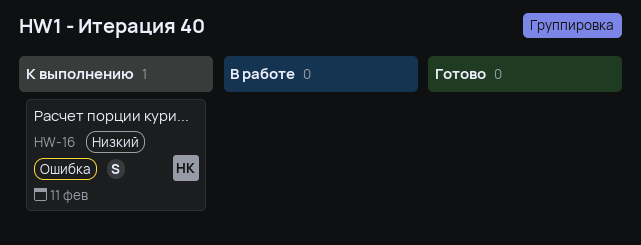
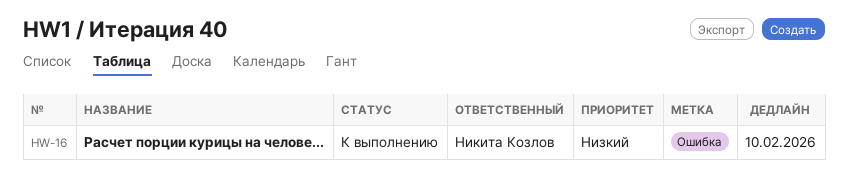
HW-16, due: Feb 11 -> Feb 10

